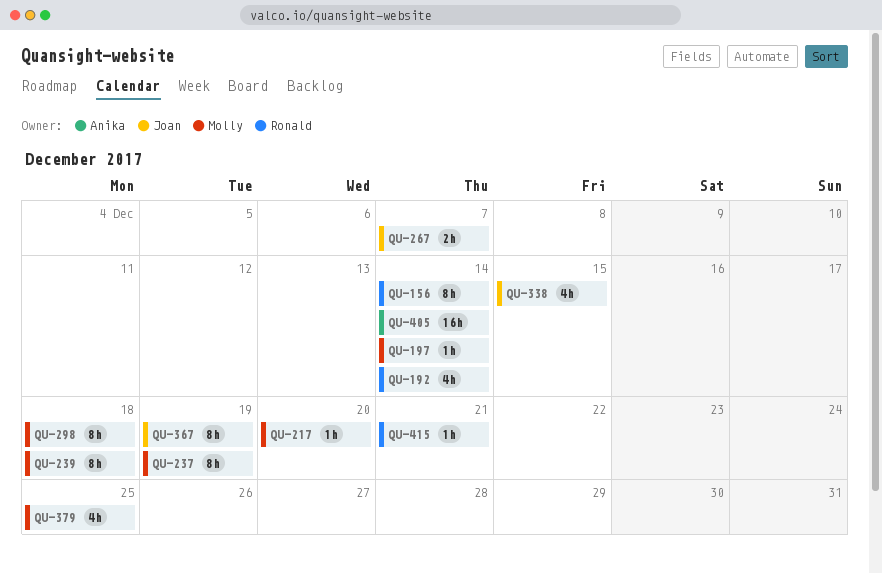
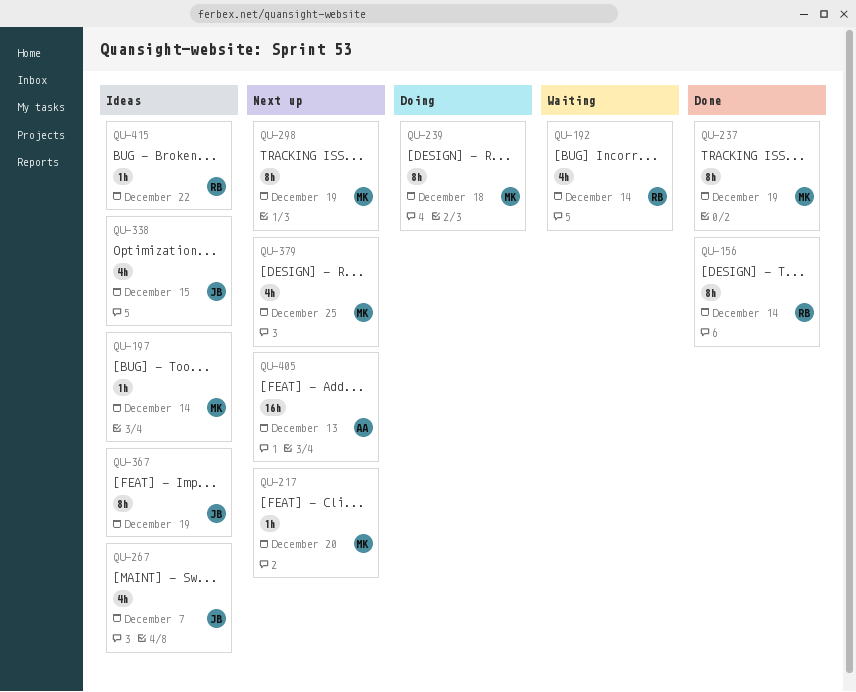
QU-267, estimate: 2h -> 4h
QU-298, due: Dec 18 -> Dec 19
QU-405, due: Dec 14 -> Dec 13
QU-415, due: Dec 21 -> Dec 22

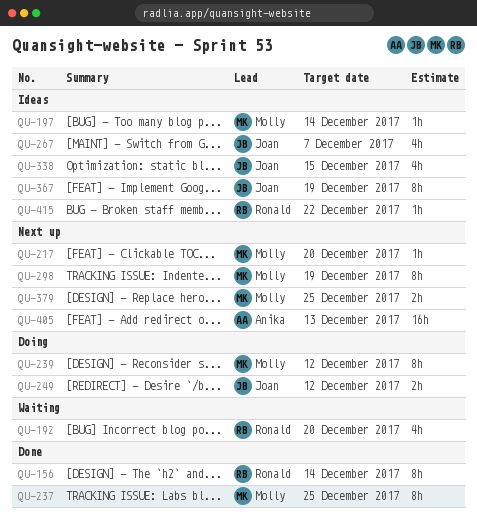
QU-192, due: Dec 14 -> Dec 20
QU-237, due: Dec 19 -> Dec 25
QU-239, due: Dec 18 -> Dec 12
QU-249: none -> present
QU-379, estimate: 4h -> 2h

